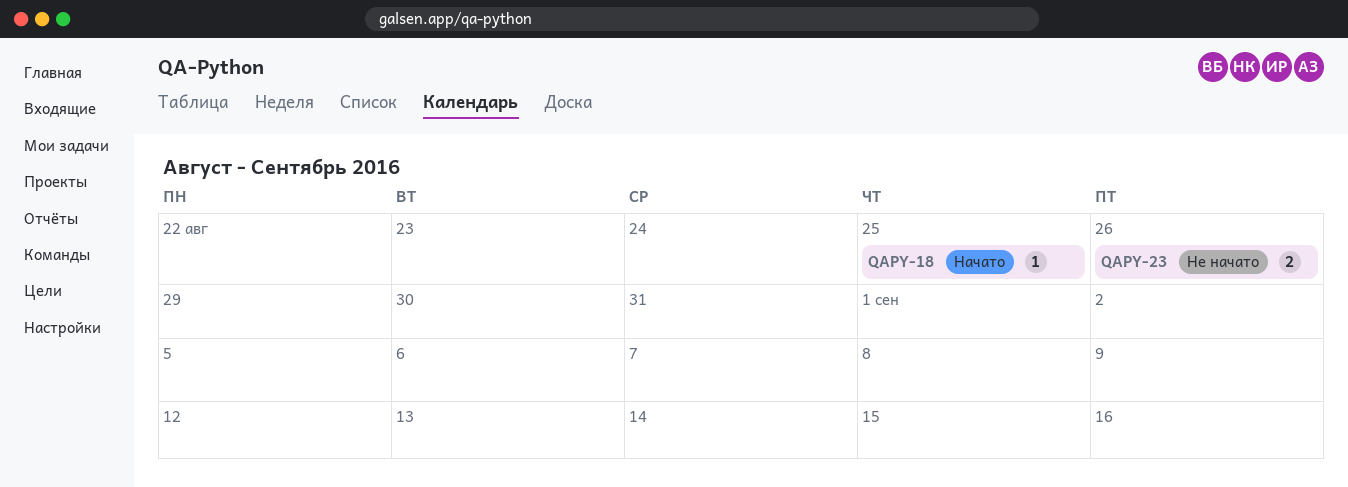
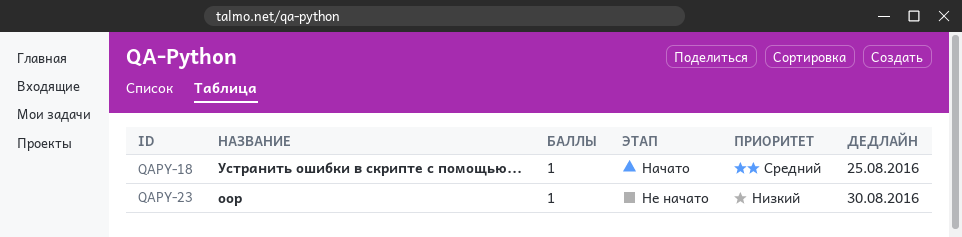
QAPY-23, estimate: 2 -> 1
QAPY-23, due: Aug 26 -> Aug 30

